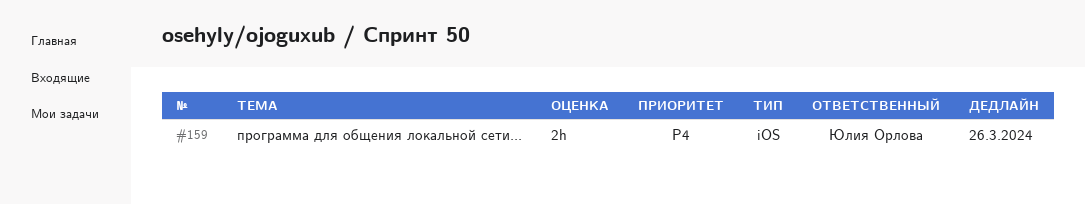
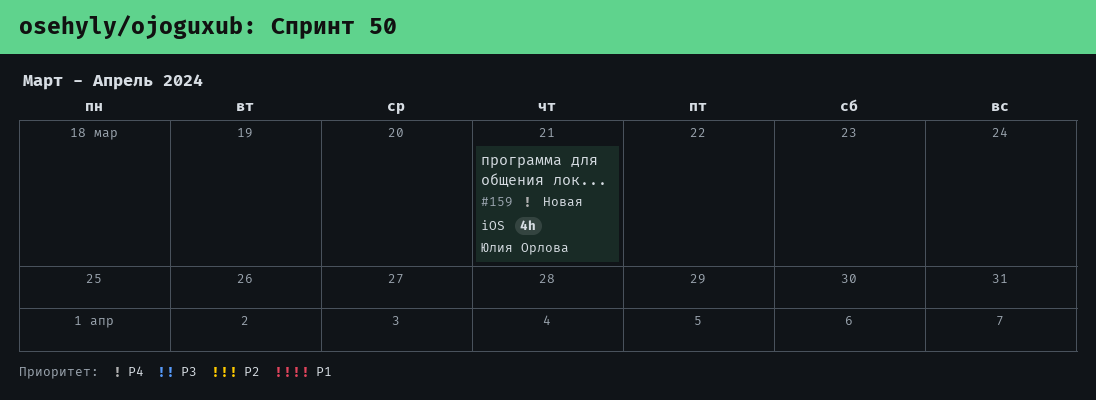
#159, estimate: 2h -> 4h
#159, due: Mar 26 -> Mar 21

